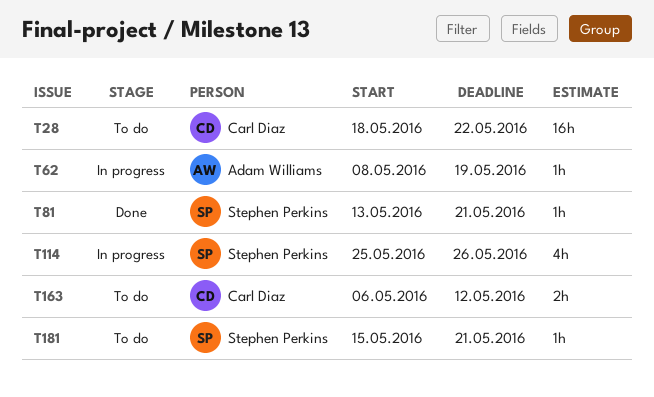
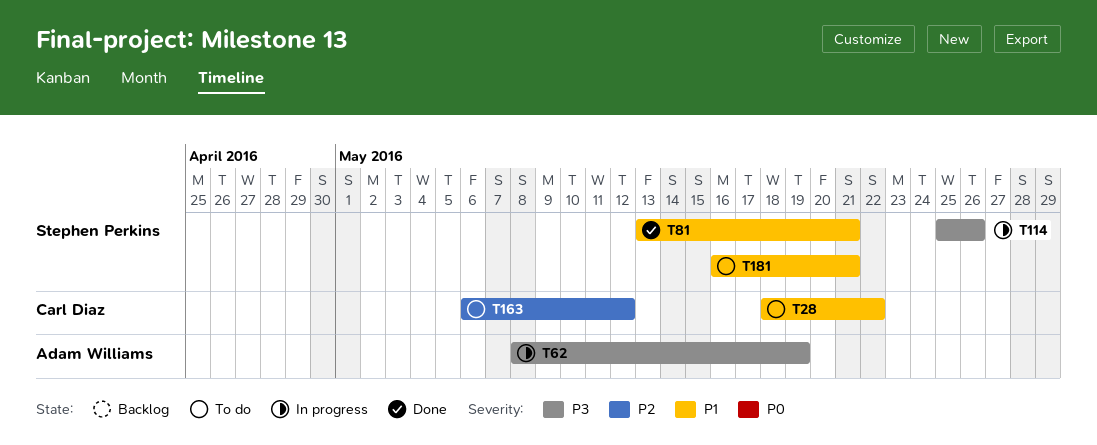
T181, start: May 15 -> May 16

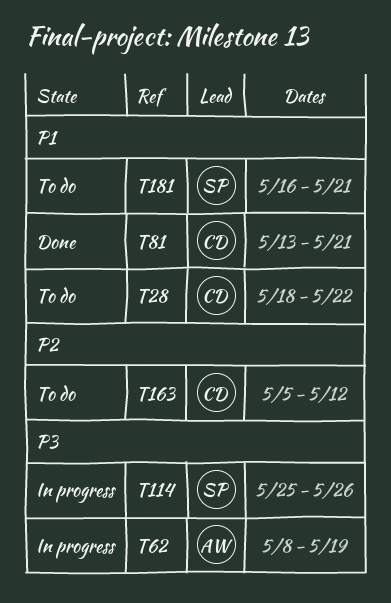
T81, owner: Stephen Perkins -> Carl Diaz
T163, start: May 6 -> May 5

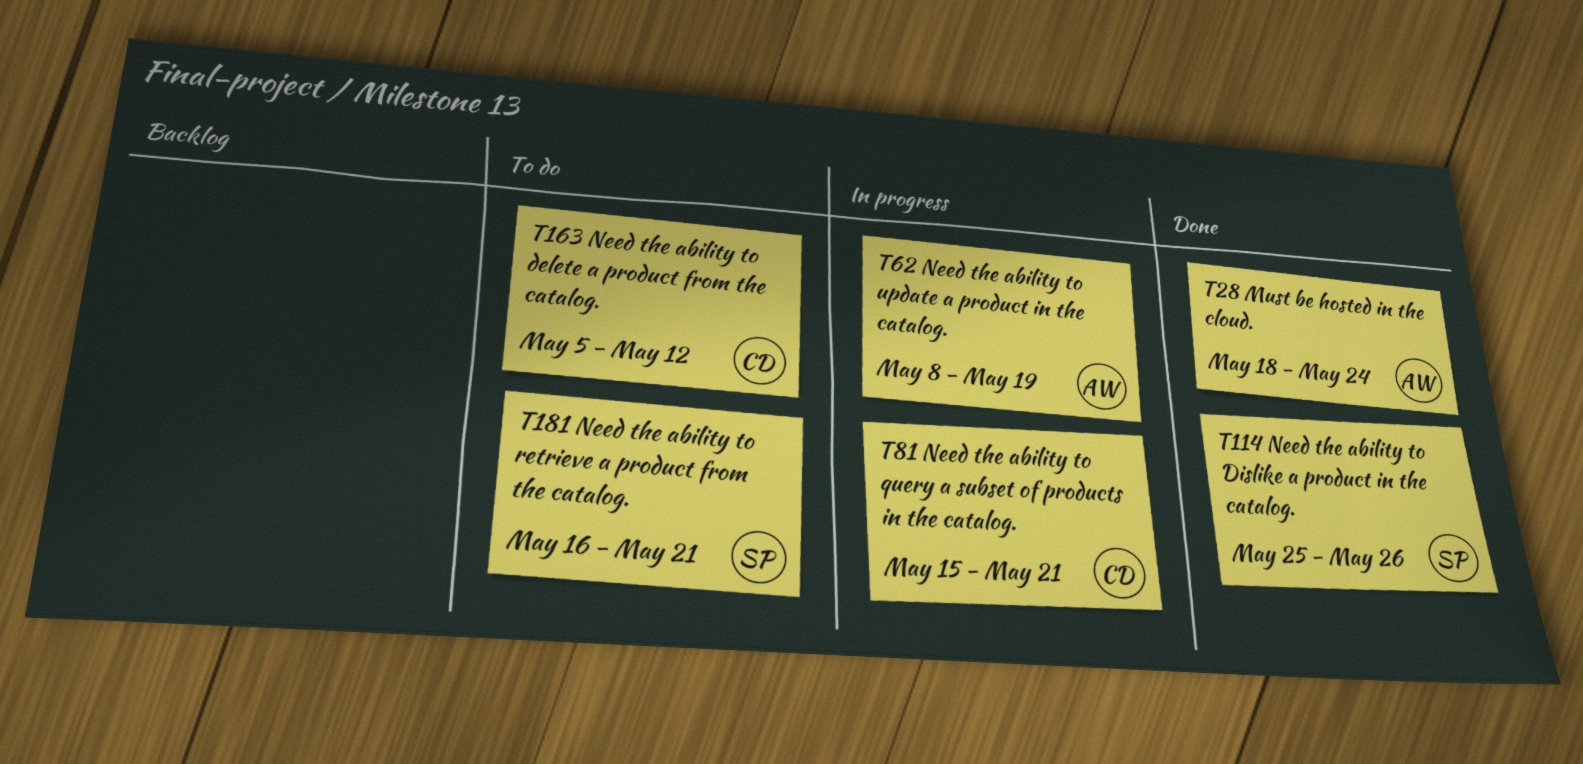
T28, status: To do -> Done
T28, owner: CD -> AW
T28, due: May 22 -> May 24
T81, status: Done -> In progress
T81, start: May 13 -> May 15
T114, status: In progress -> Done

